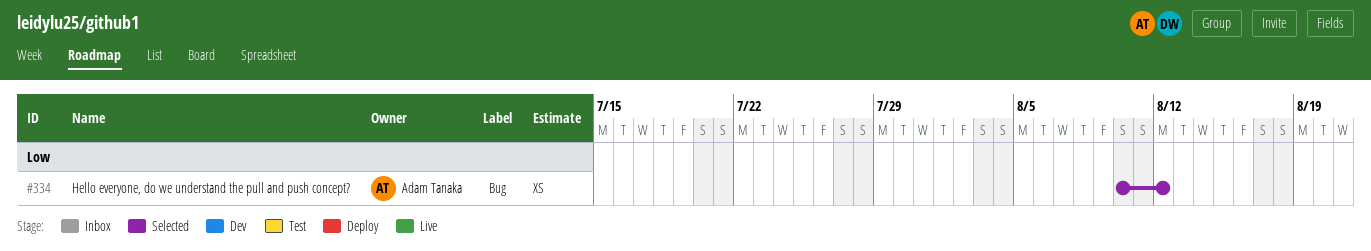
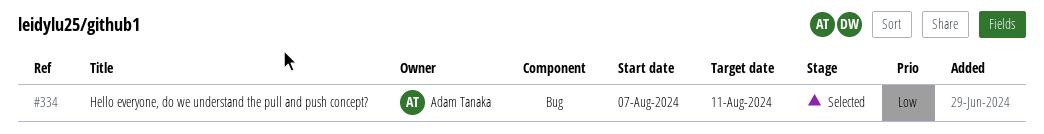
#334, start: Aug 10 -> Aug 7
#334, due: Aug 12 -> Aug 11

